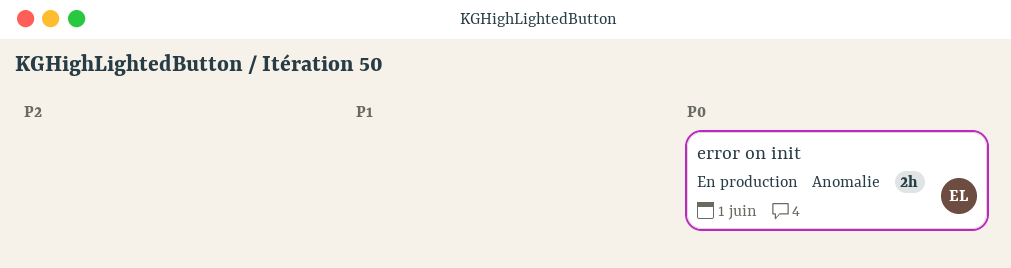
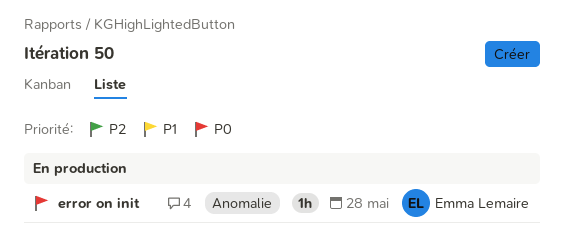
error on init, estimate: 2h -> 1h
error on init, due: Jun 1 -> May 28

